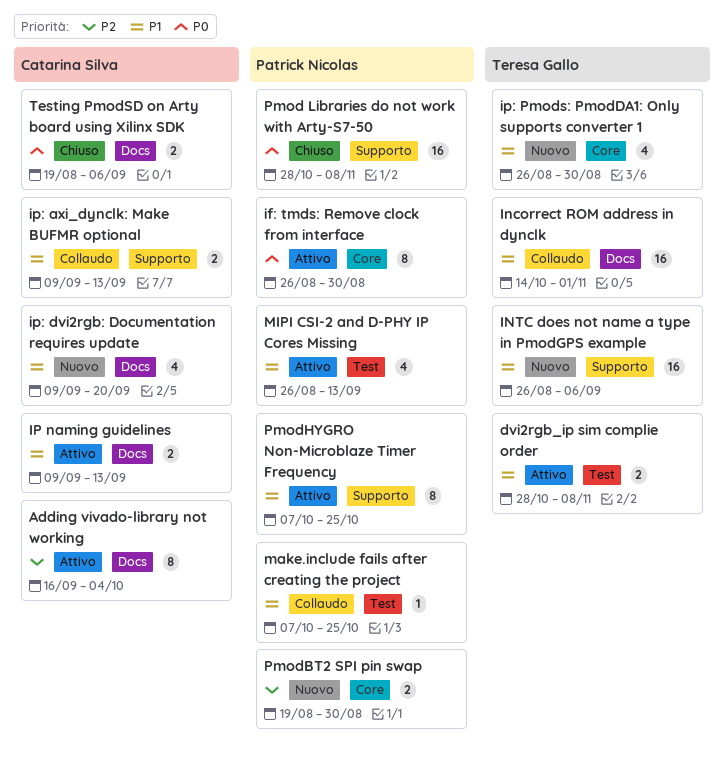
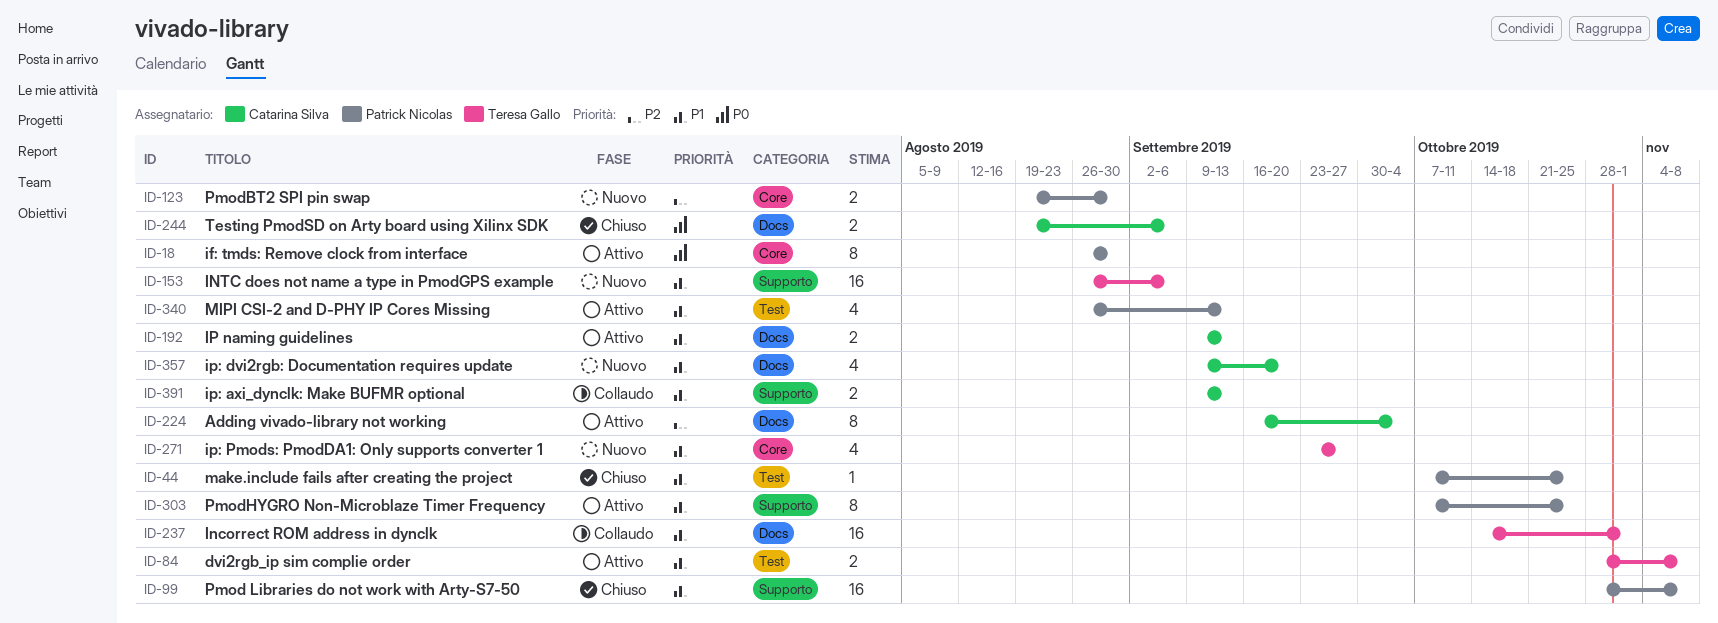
ip: Pmods: PmodDA1: Only supports converter 1, start: Aug 26 -> Sep 23
ip: Pmods: PmodDA1: Only supports converter 1, due: Aug 30 -> Sep 27
make.include fails after creating the project, status: Collaudo -> Chiuso
Pmod Libraries do not work with Arty-S7-50, priority: P0 -> P1

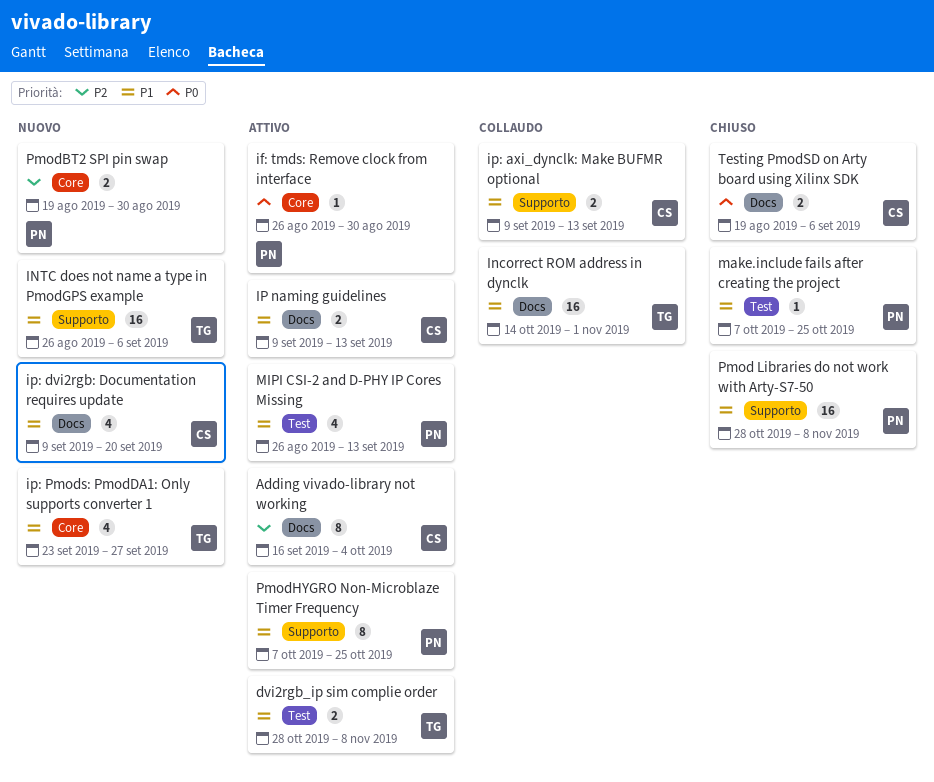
if: tmds: Remove clock from interface, estimate: 8 -> 1

